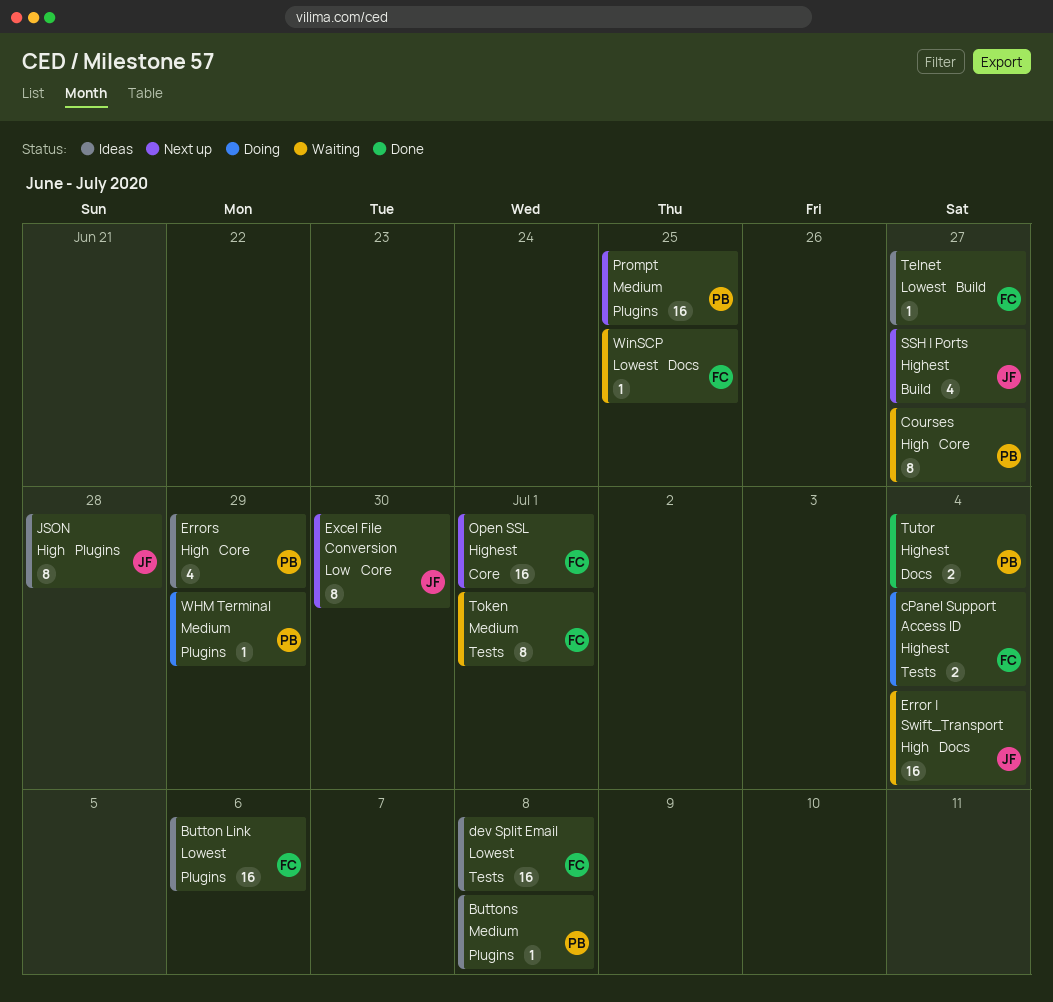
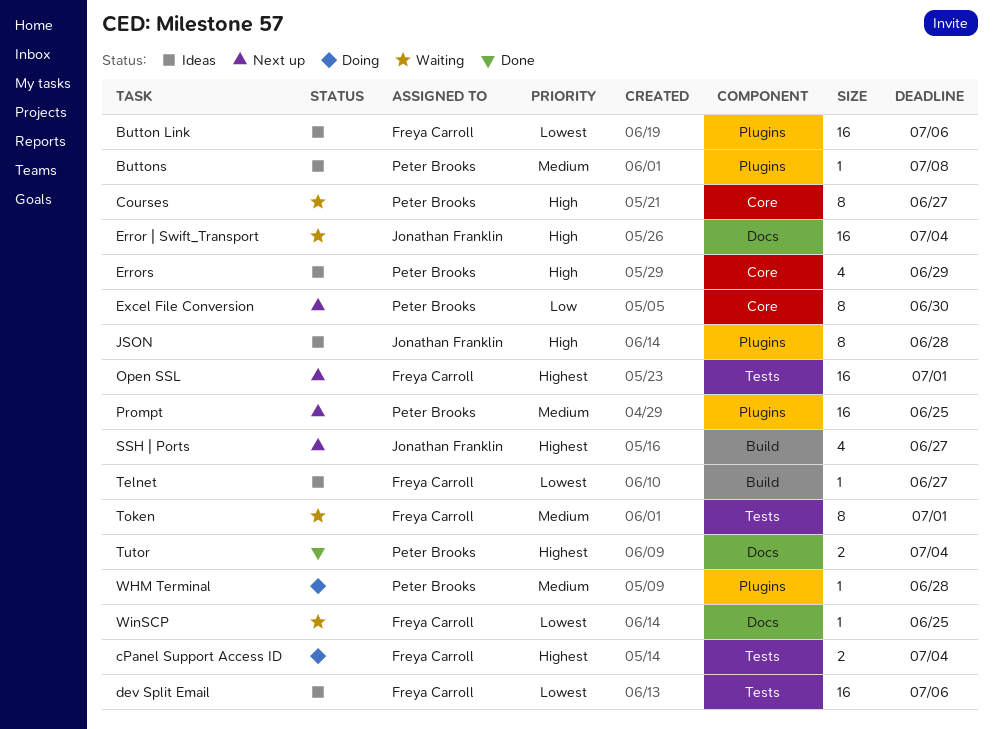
dev Split Email, due: Jul 8 -> Jul 6
Excel File Conversion, owner: Jonathan Franklin -> Peter Brooks
Open SSL, label: Core -> Tests
WHM Terminal, due: Jun 29 -> Jun 28

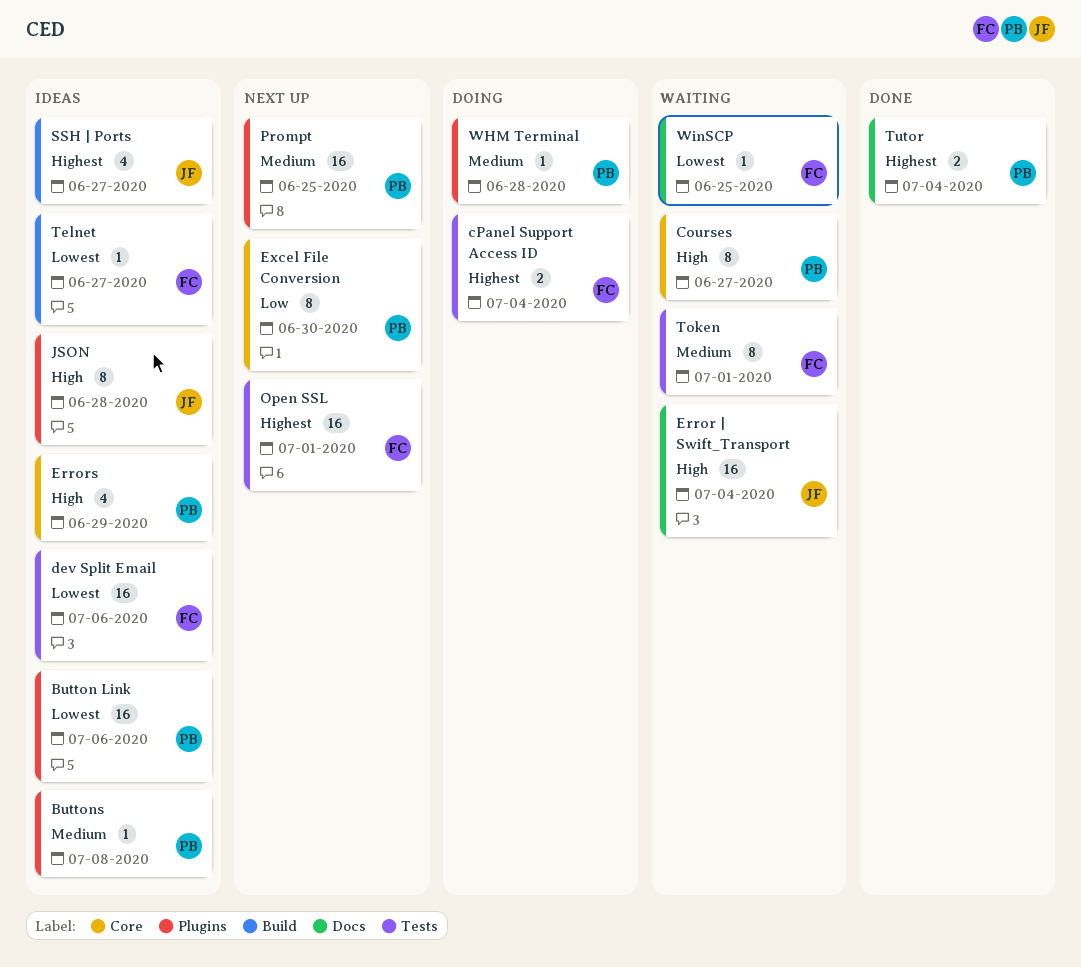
Button Link, owner: Freya Carroll -> Peter Brooks
SSH | Ports, status: Next up -> Ideas

